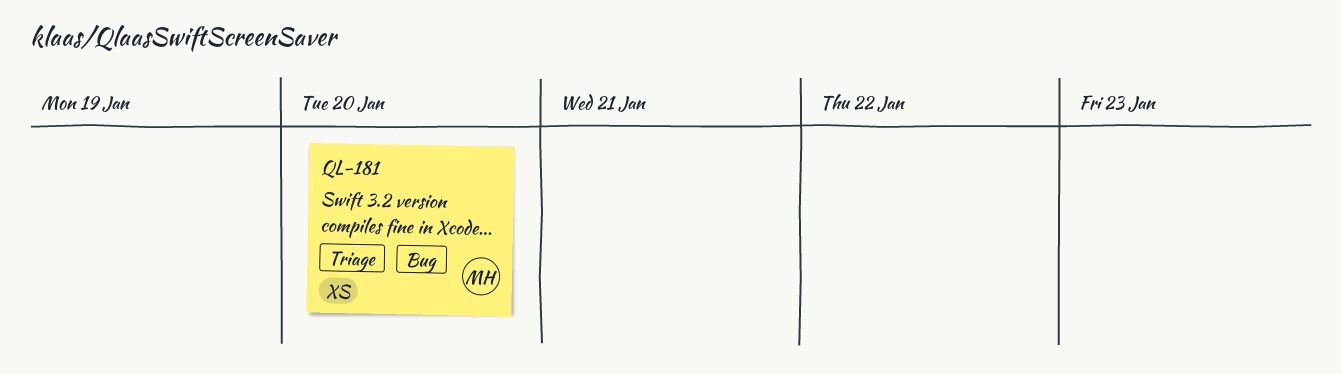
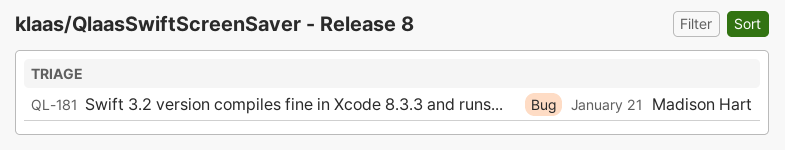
QL-181, due: Jan 20 -> Jan 21

